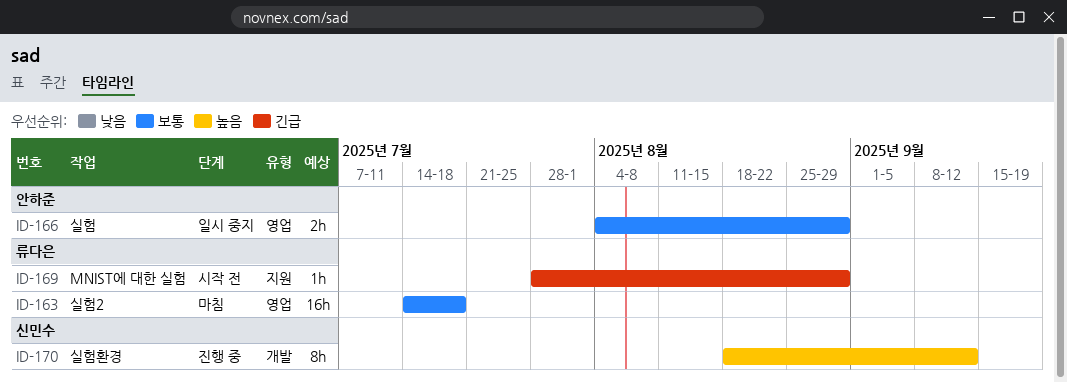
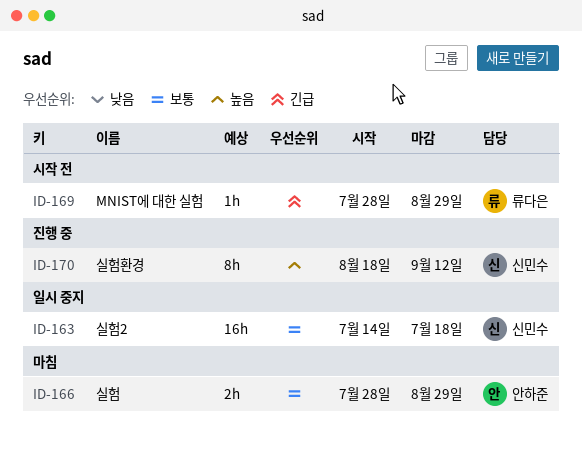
ID-163, status: 마침 -> 일시 중지
ID-163, owner: 류다은 -> 신민수
ID-166, status: 일시 중지 -> 마침
ID-166, start: Aug 4 -> Jul 28

